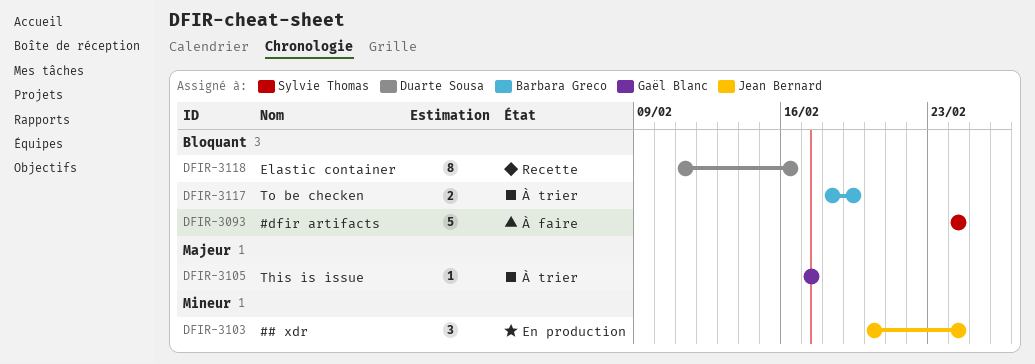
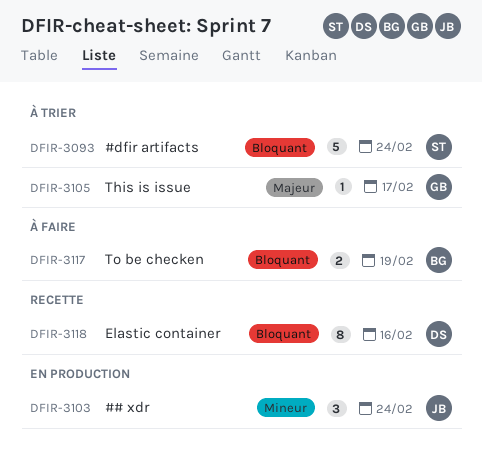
DFIR-3093, status: À faire -> À trier
DFIR-3117, status: À trier -> À faire

